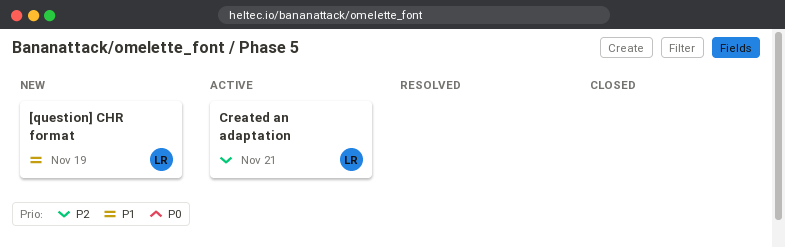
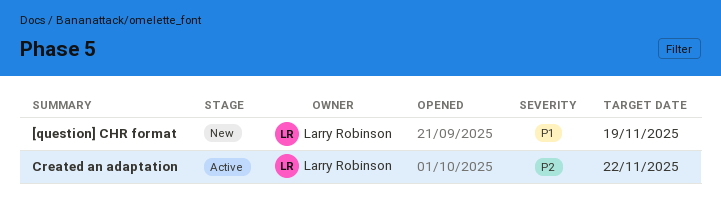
Created an adaptation, due: Nov 21 -> Nov 22

